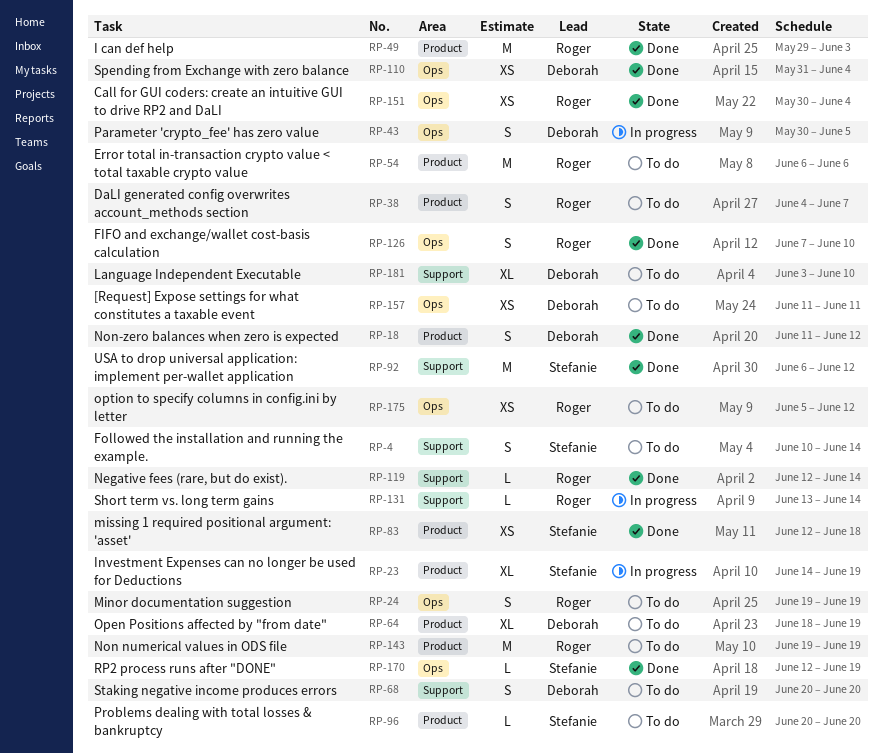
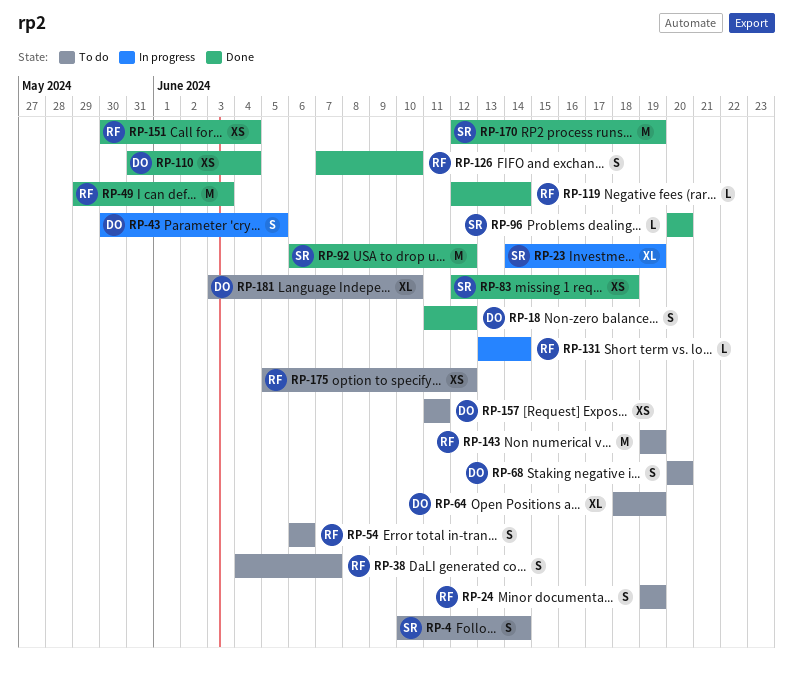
RP-54, estimate: M -> S
RP-96, status: To do -> Done
RP-170, estimate: L -> M

